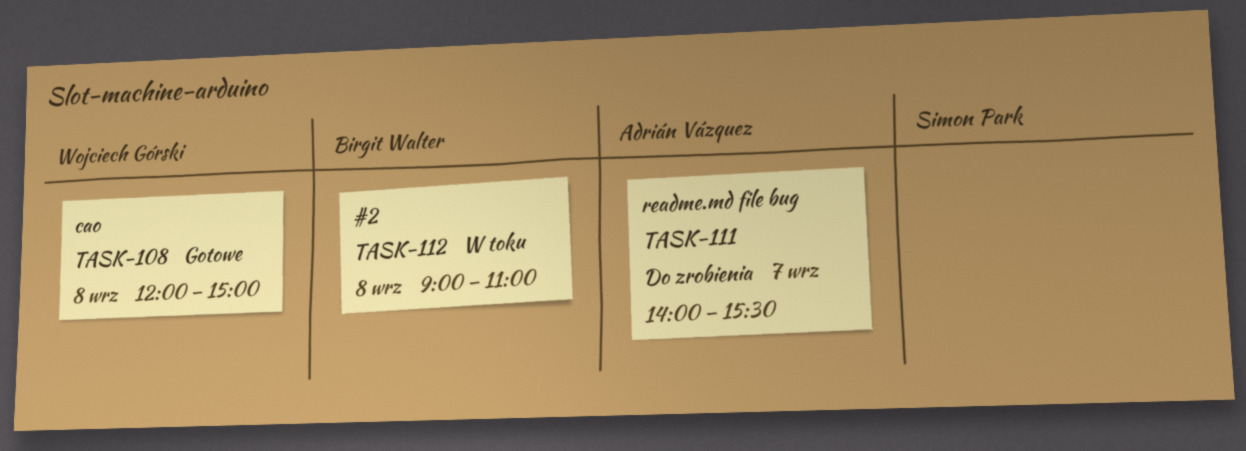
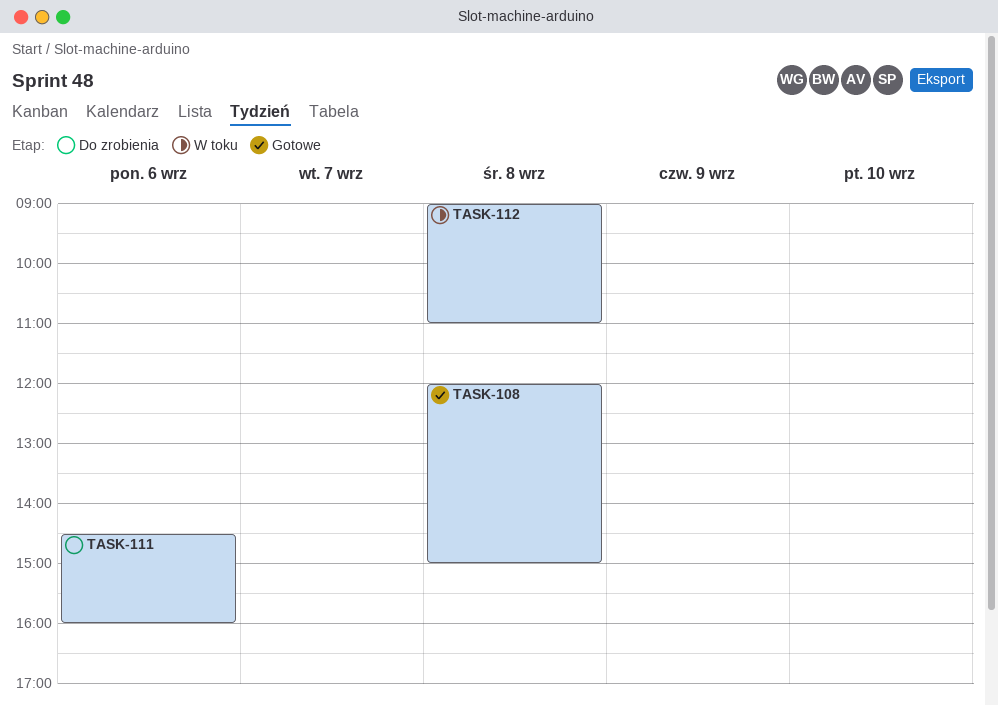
TASK-111, day: Sep 7 -> Sep 6
TASK-111, begins: 14:00 -> 14:30
TASK-111, ends: 15:30 -> 16:00

